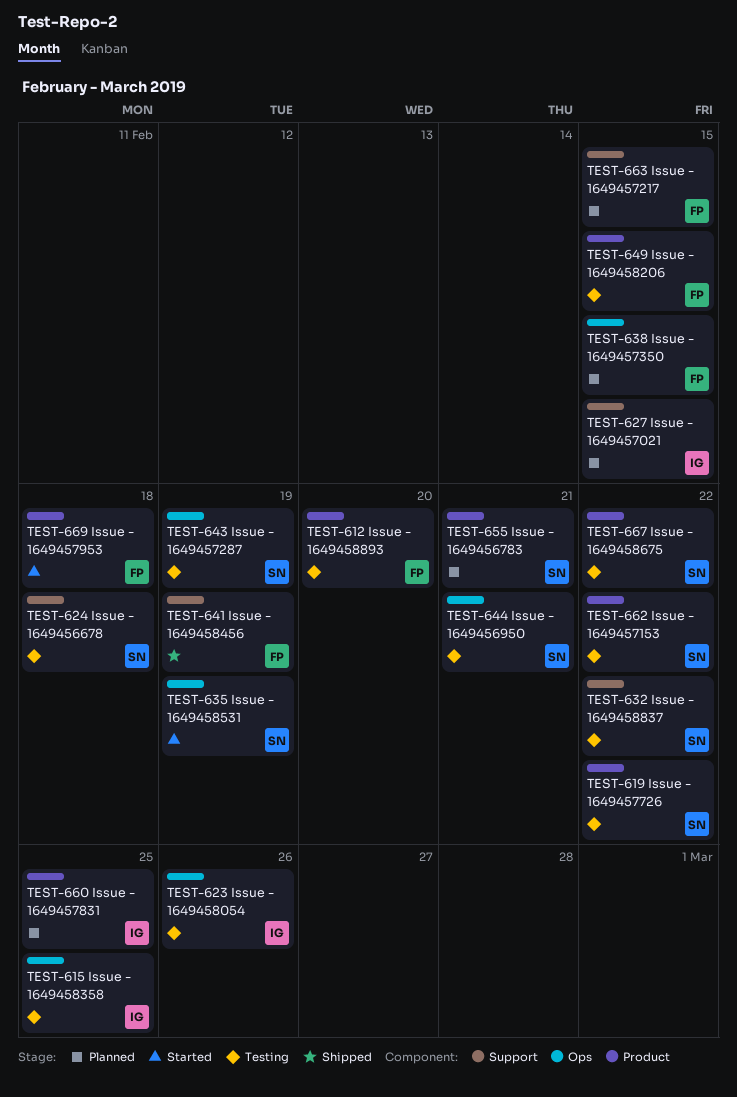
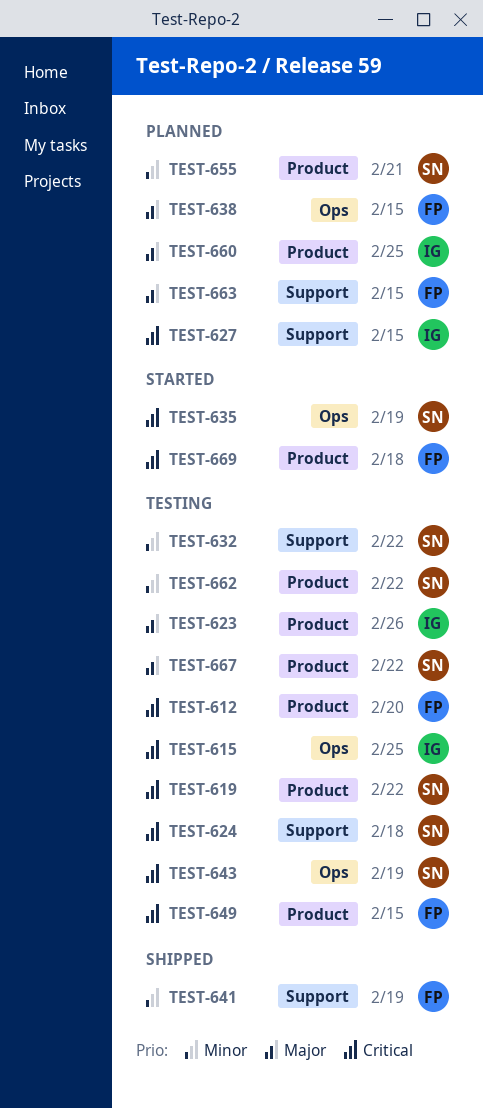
TEST-623, label: Ops -> Product
TEST-644: present -> none

